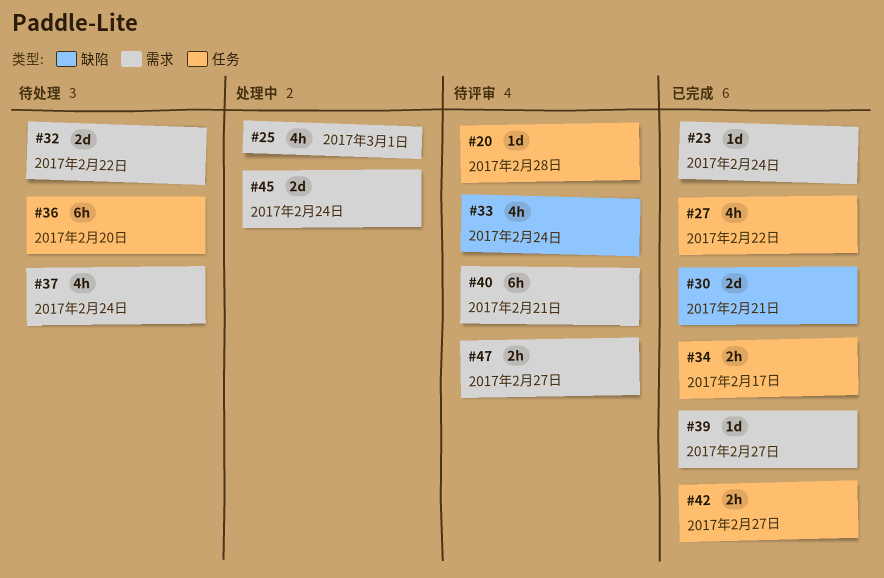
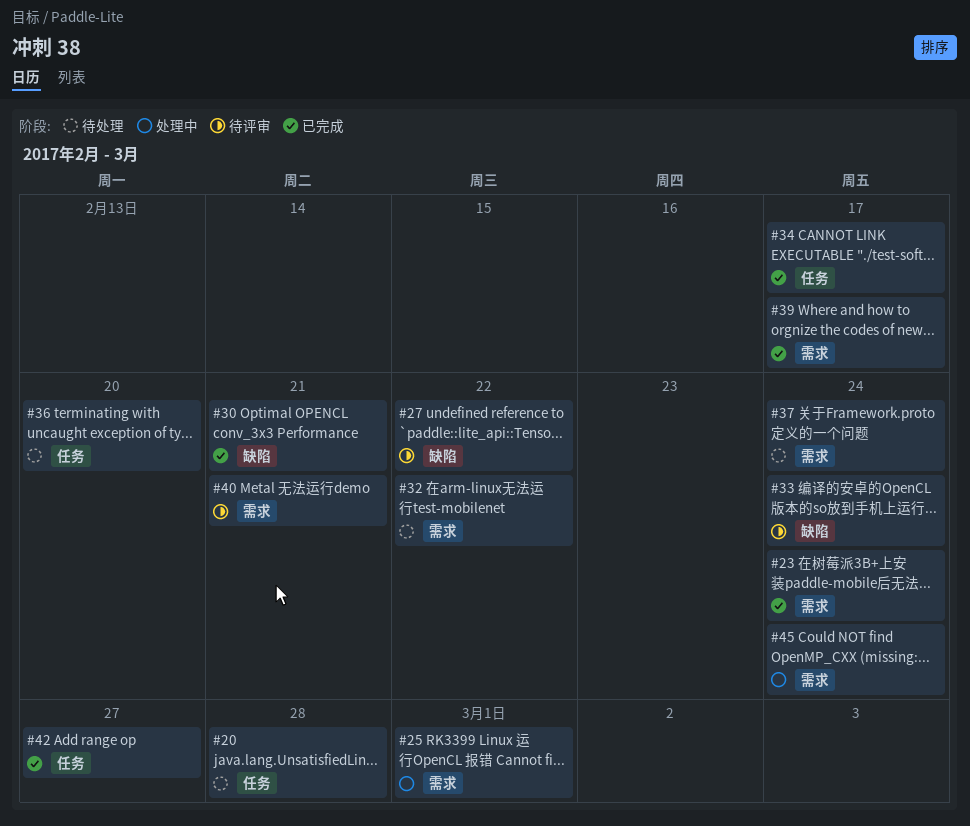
#20, status: 待评审 -> 待处理
#27, status: 已完成 -> 待评审
#27, label: 任务 -> 缺陷
#39, due: Feb 27 -> Feb 17
#47: present -> none

